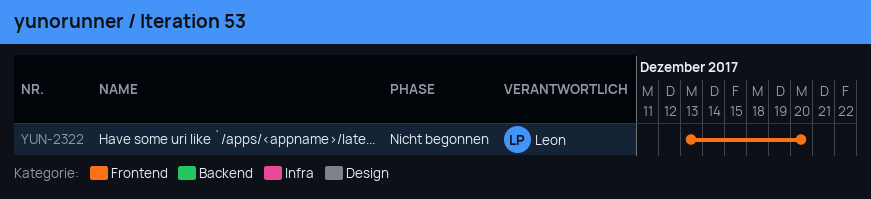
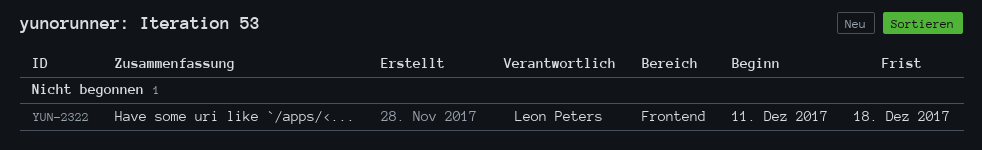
YUN-2322, start: Dec 13 -> Dec 11
YUN-2322, due: Dec 20 -> Dec 18

